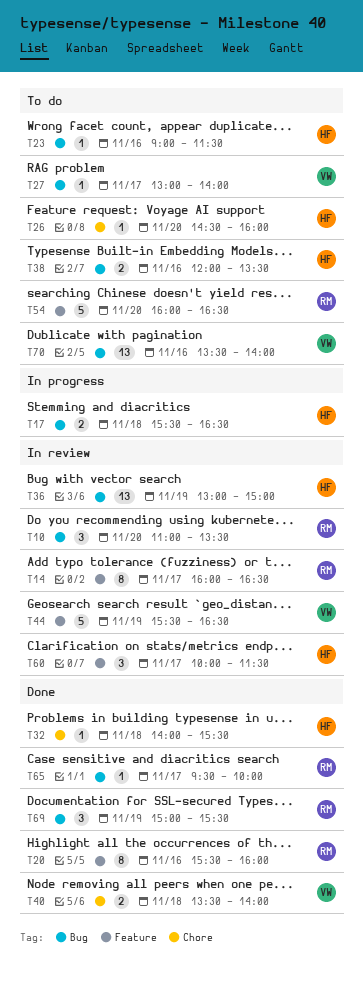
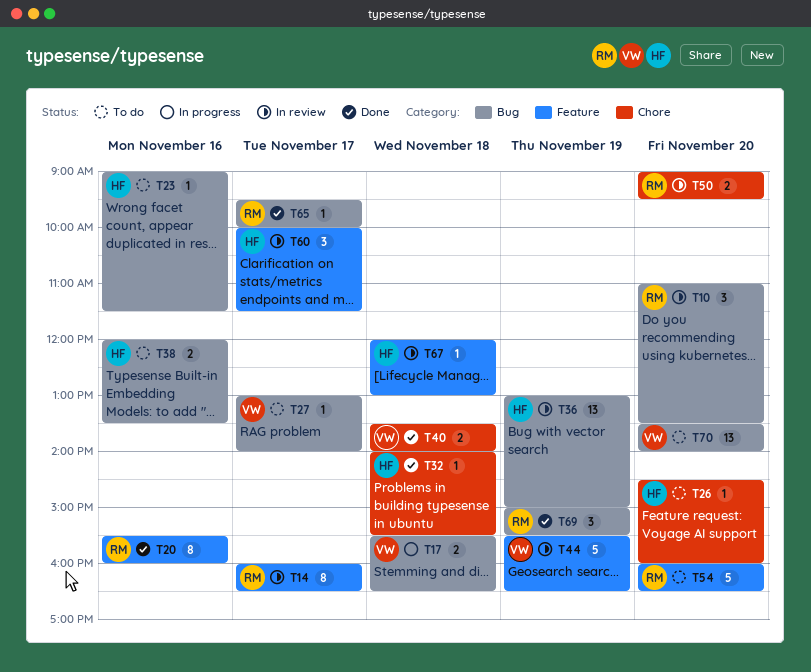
T17, owner: HF -> VW
T50: none -> present
T67: none -> present
T70, day: Nov 16 -> Nov 20

